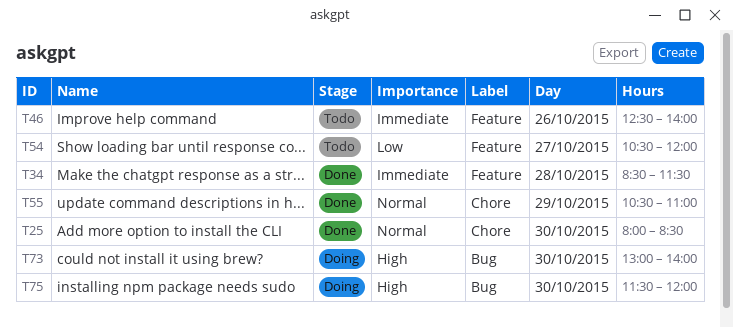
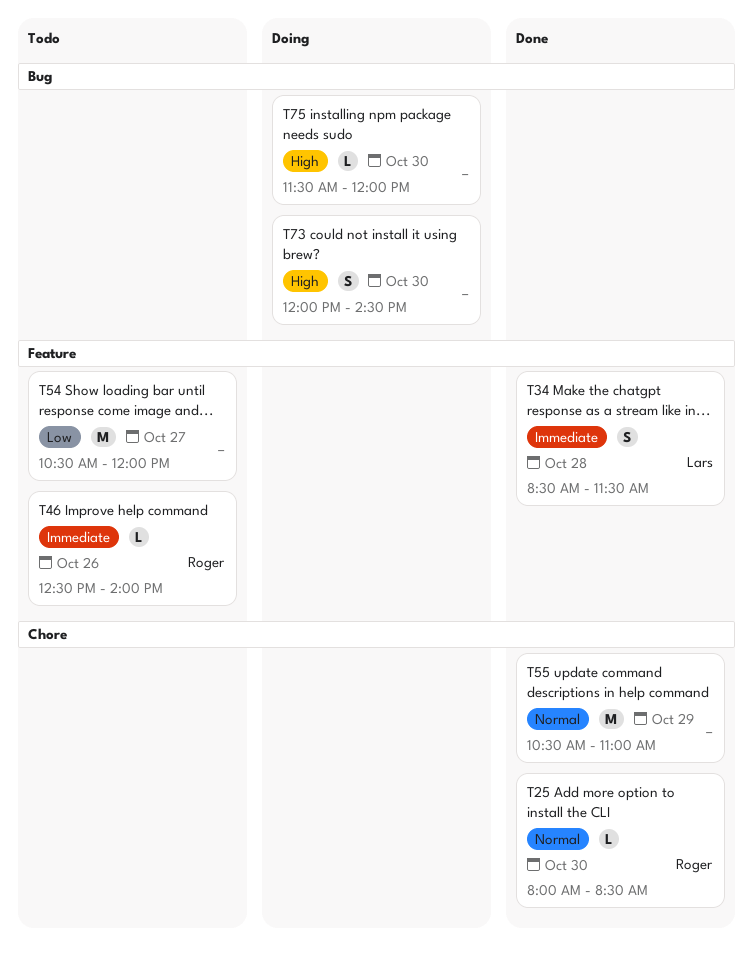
T73, begins: 13:00 -> 12:00
T73, ends: 14:00 -> 14:30

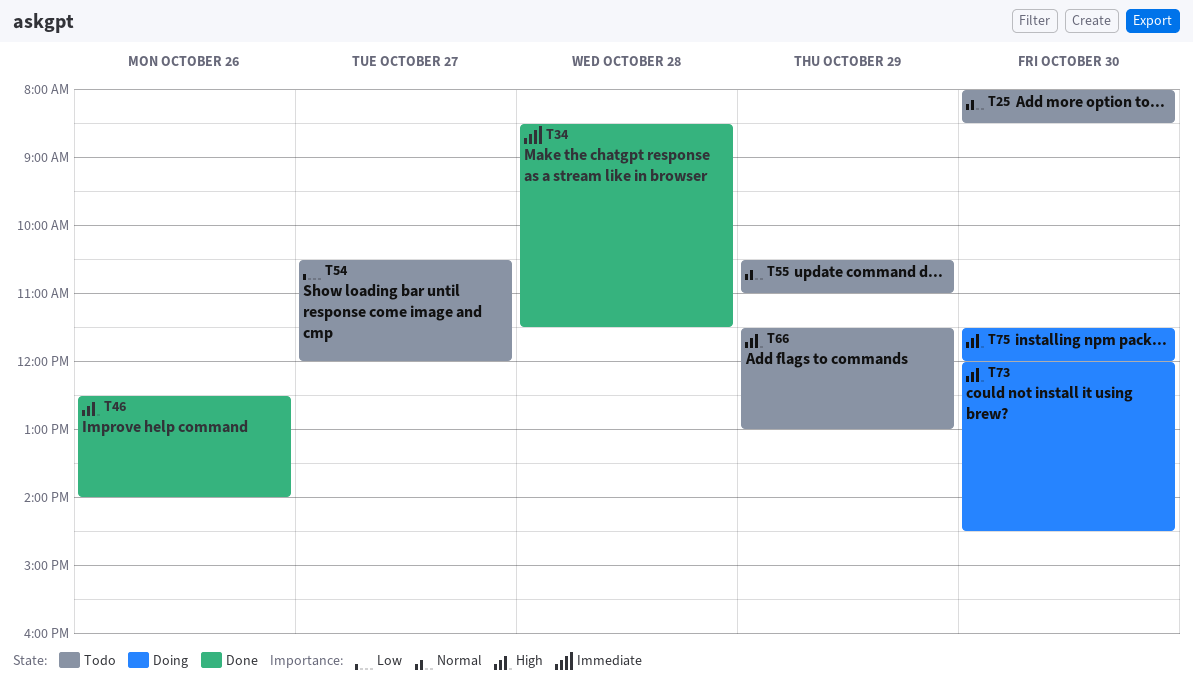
T25, status: Done -> Todo
T46, status: Todo -> Done
T46, priority: Immediate -> High
T55, status: Done -> Todo
T66: none -> present

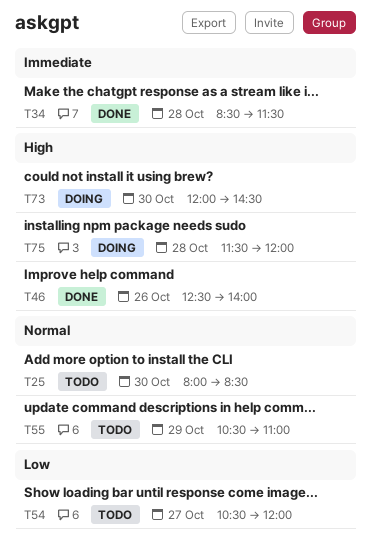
T66: present -> none
T75, day: Oct 30 -> Oct 28

